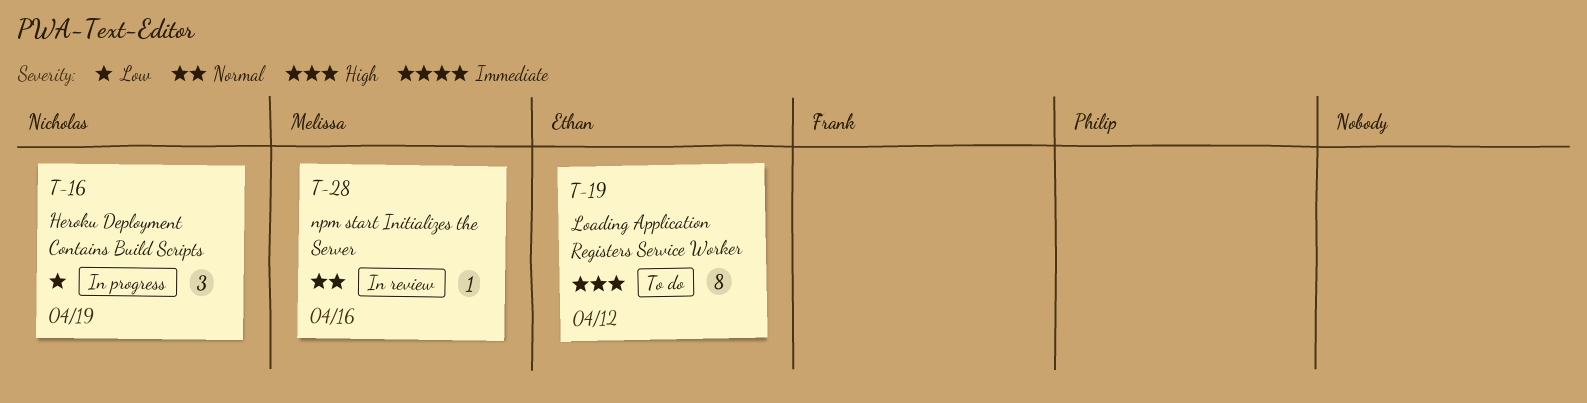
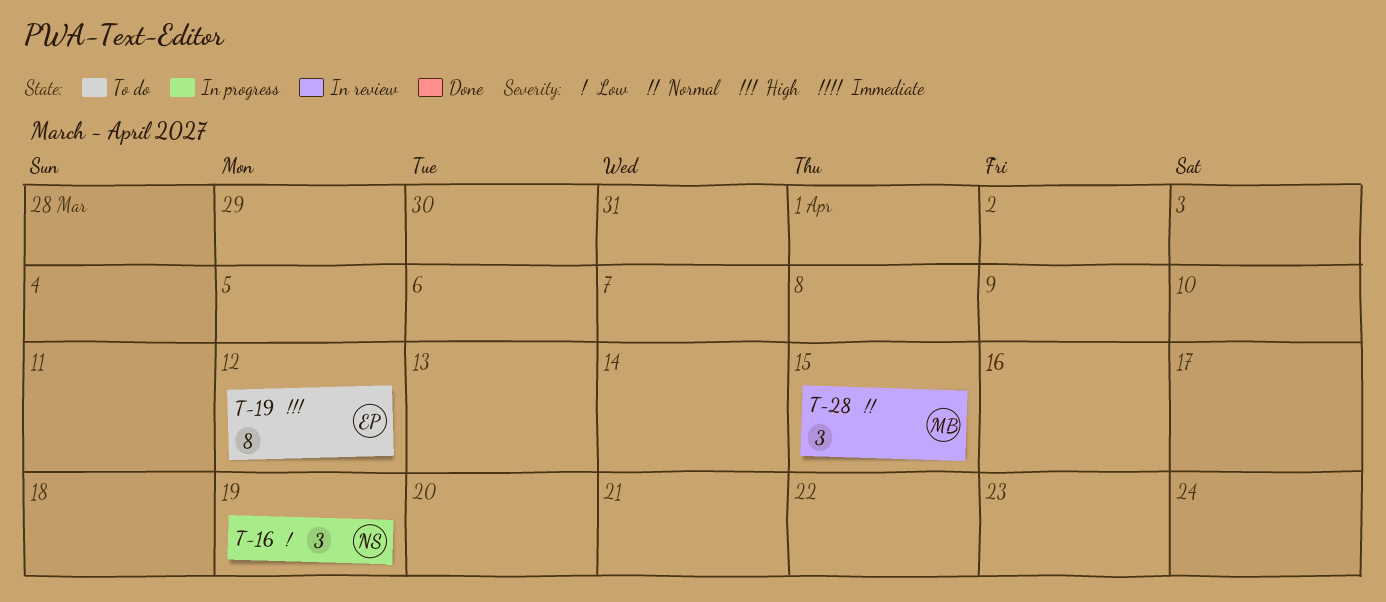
T-28, estimate: 1 -> 3
T-28, due: Apr 16 -> Apr 15

